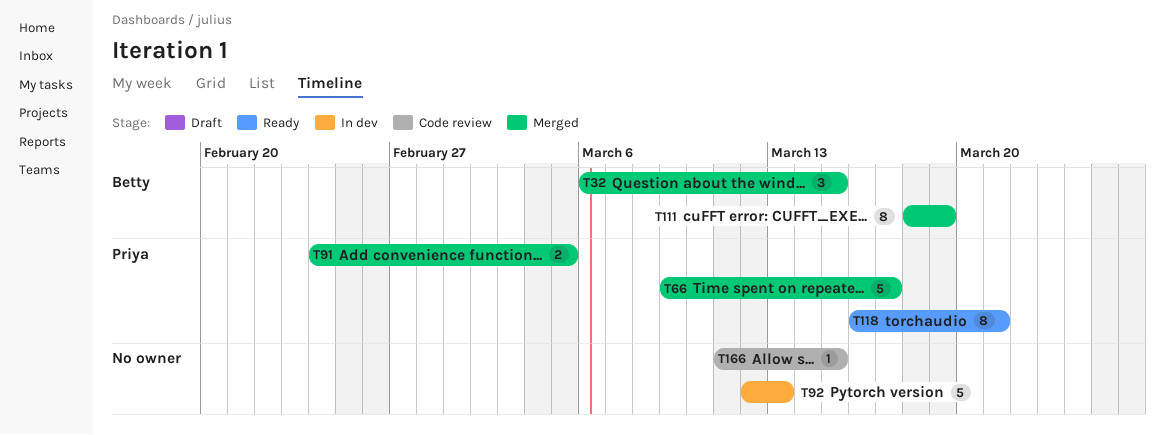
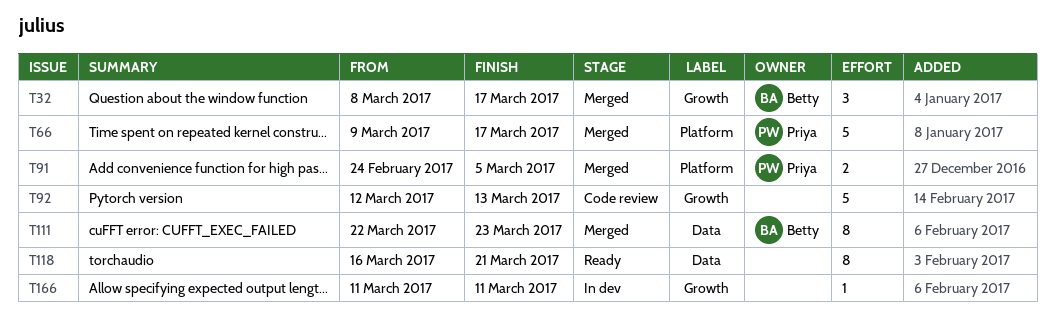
T32, start: Mar 6 -> Mar 8
T32, due: Mar 15 -> Mar 17
T92, status: In dev -> Code review
T111, start: Mar 18 -> Mar 22
T111, due: Mar 19 -> Mar 23
T118, owner: Priya -> none
T166, status: Code review -> In dev
T166, due: Mar 15 -> Mar 11

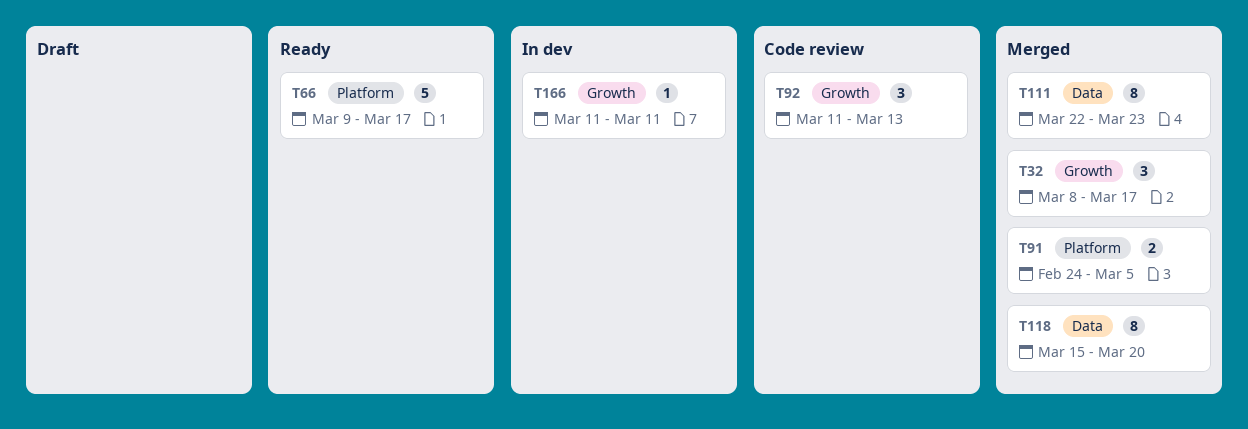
T66, status: Merged -> Ready
T92, estimate: 5 -> 3
T92, start: Mar 12 -> Mar 11
T118, status: Ready -> Merged
T118, start: Mar 16 -> Mar 15
T118, due: Mar 21 -> Mar 20

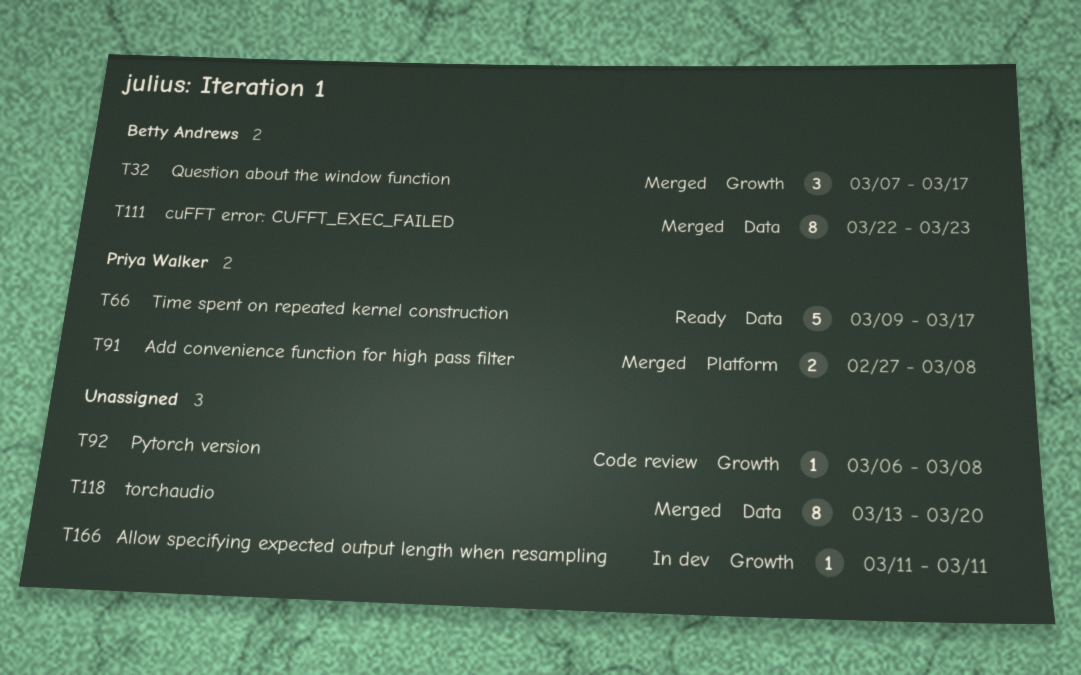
T32, start: Mar 8 -> Mar 7
T66, label: Platform -> Data
T91, start: Feb 24 -> Feb 27
T91, due: Mar 5 -> Mar 8
T92, estimate: 3 -> 1
T92, start: Mar 11 -> Mar 6
T92, due: Mar 13 -> Mar 8
T118, start: Mar 15 -> Mar 13

